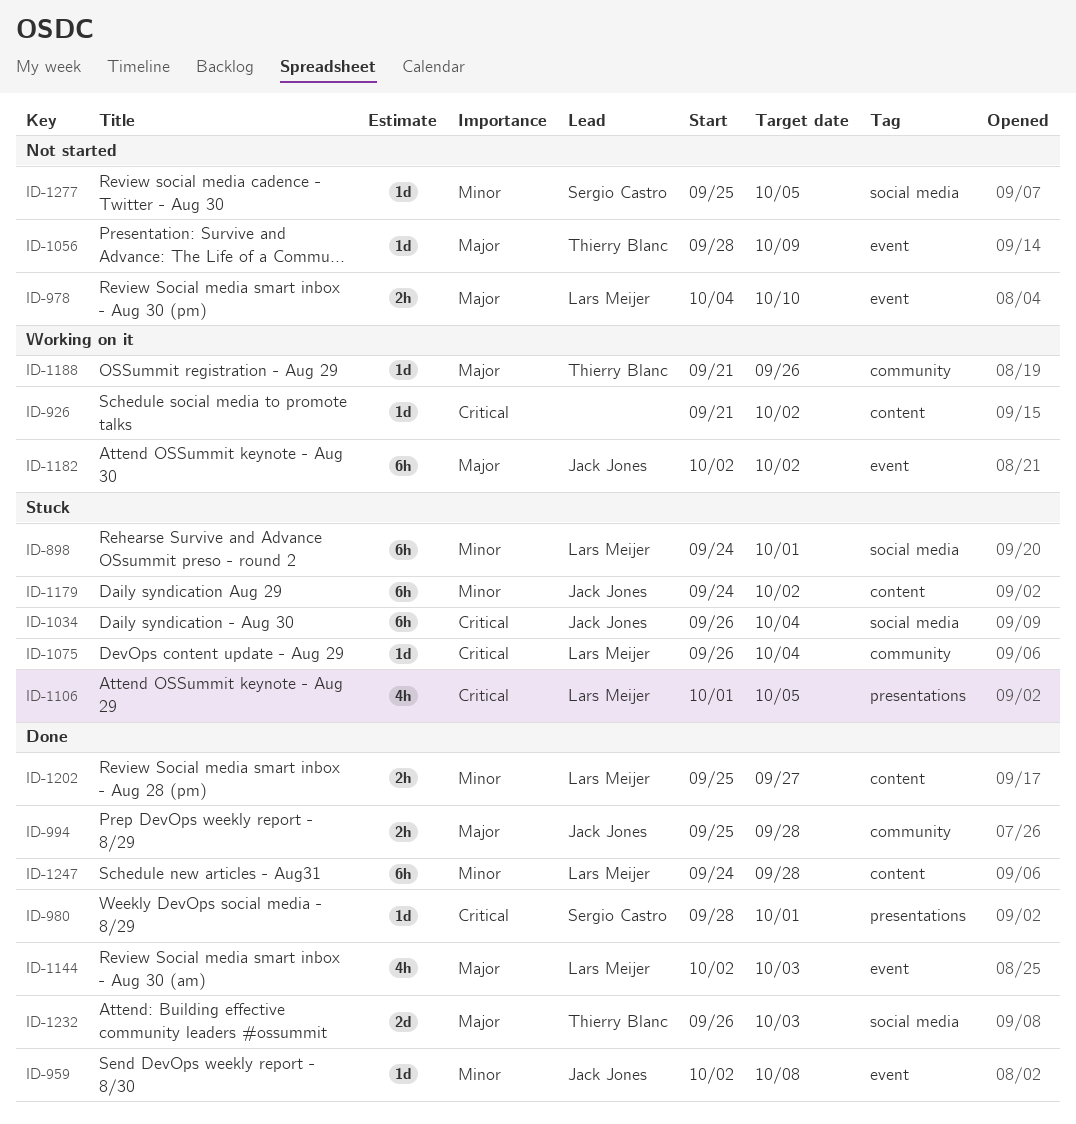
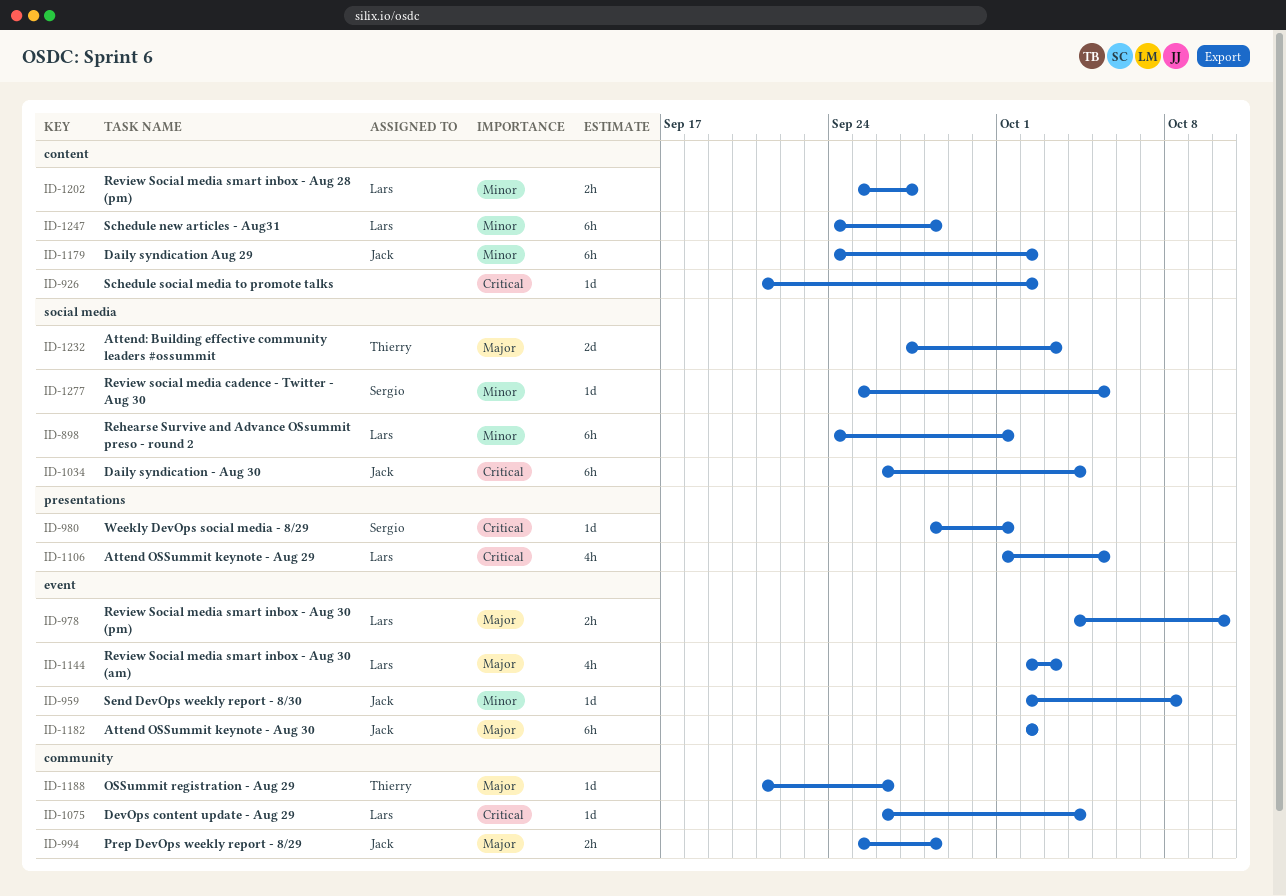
ID-1056: present -> none
ID-1232, start: Sep 26 -> Sep 27

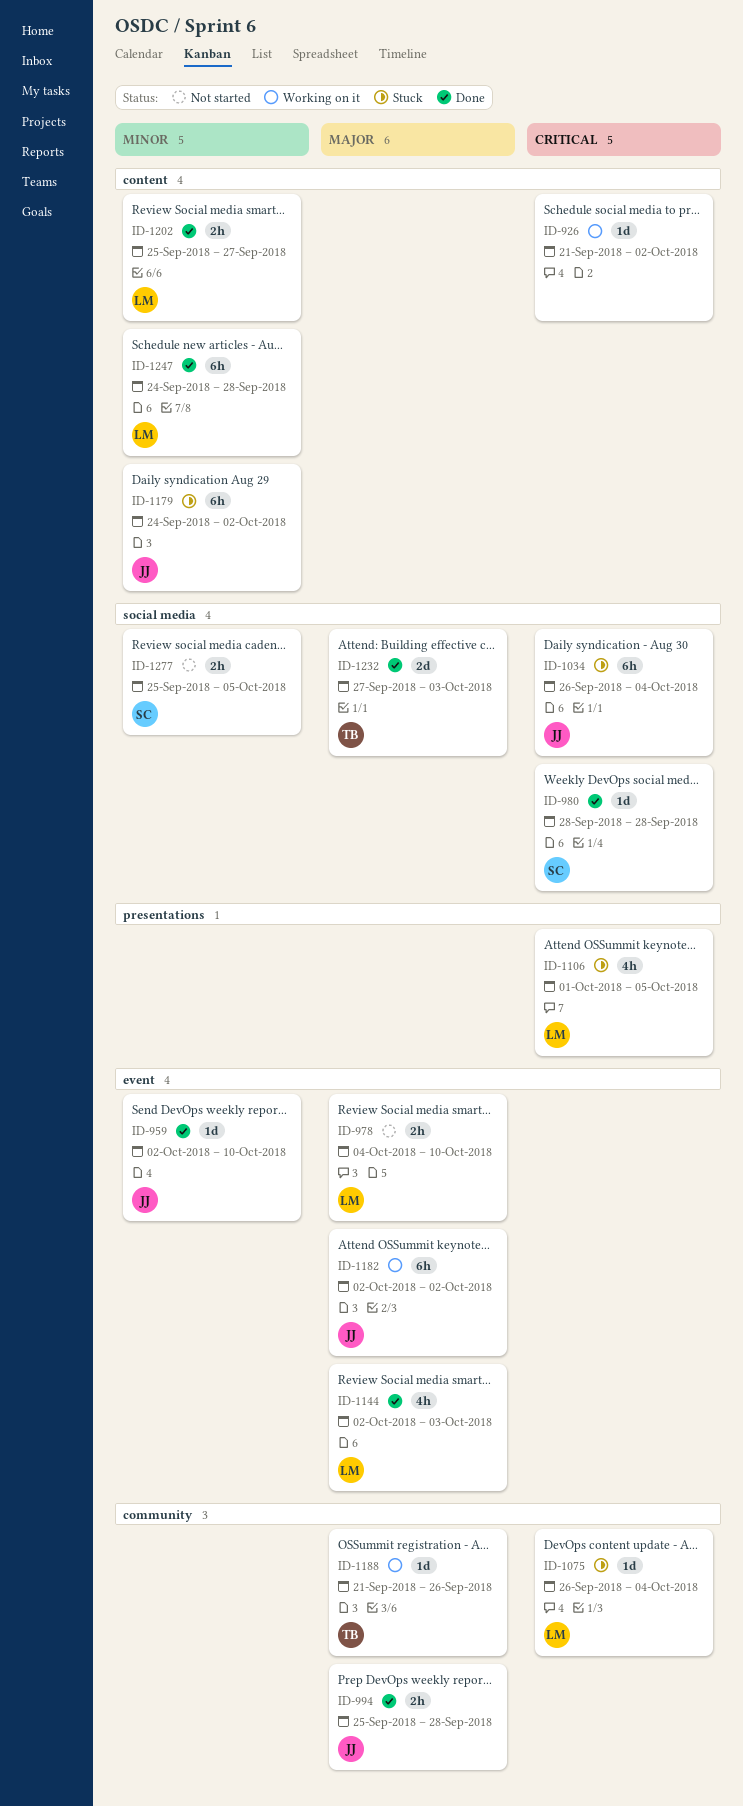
ID-898: present -> none
ID-959, due: Oct 8 -> Oct 10
ID-980, label: presentations -> social media
ID-980, due: Oct 1 -> Sep 28
ID-1277, estimate: 1d -> 2h

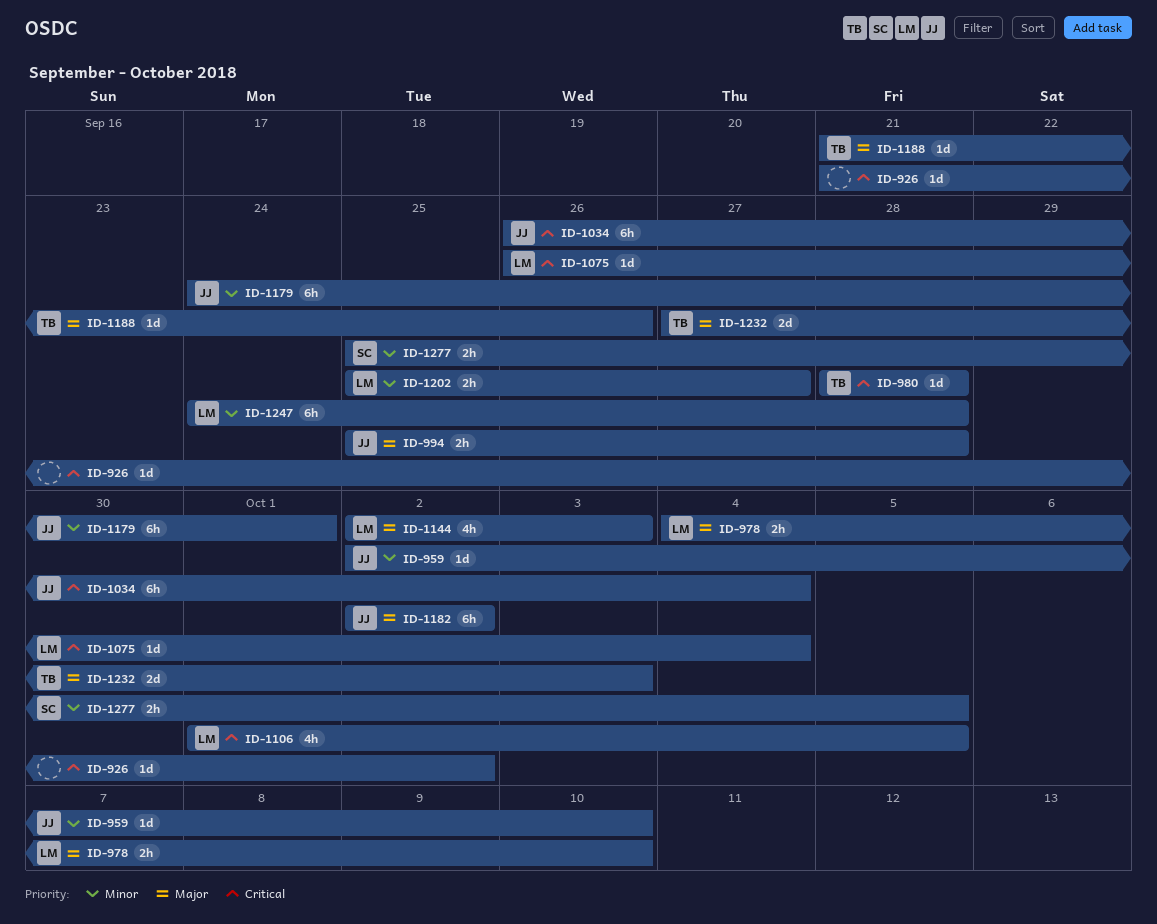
ID-980, owner: SC -> TB
ID-1179, due: Oct 2 -> Oct 1

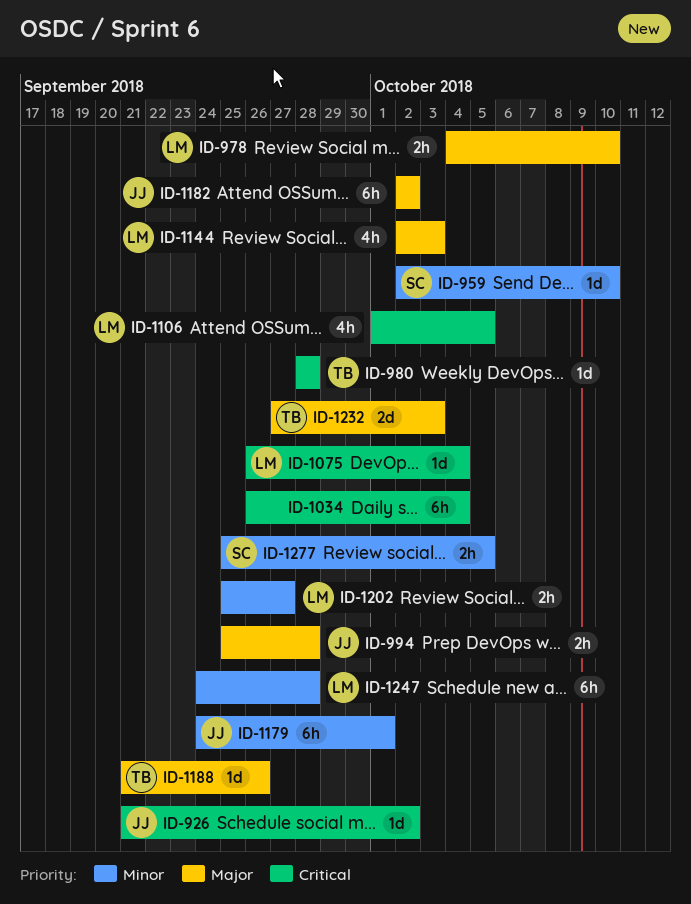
ID-926, owner: none -> JJ
ID-959, owner: JJ -> SC
ID-1034, owner: JJ -> none

